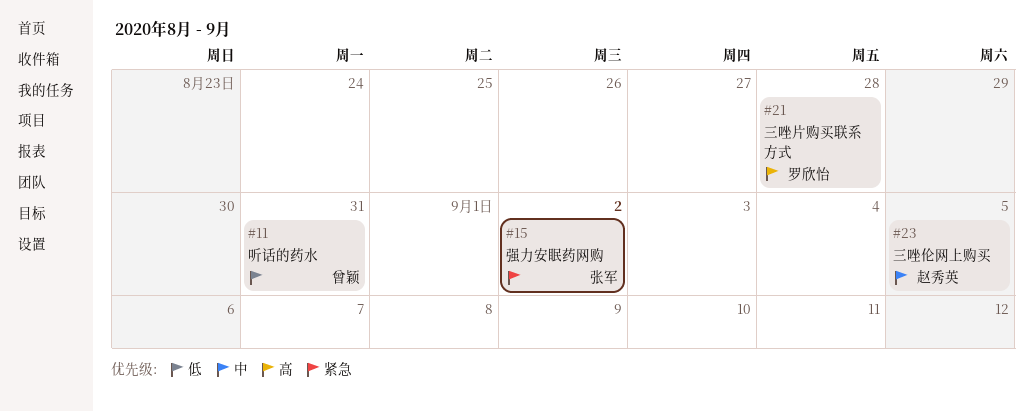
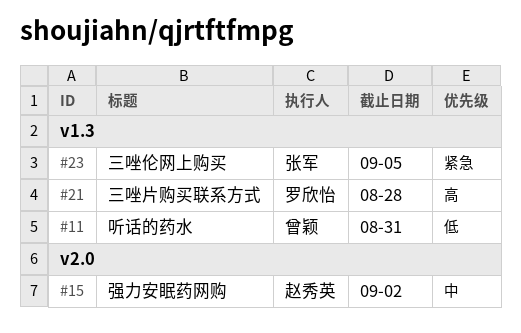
#15, owner: 张军 -> 赵秀英
#15, priority: 紧急 -> 中
#23, owner: 赵秀英 -> 张军
#23, priority: 中 -> 紧急

